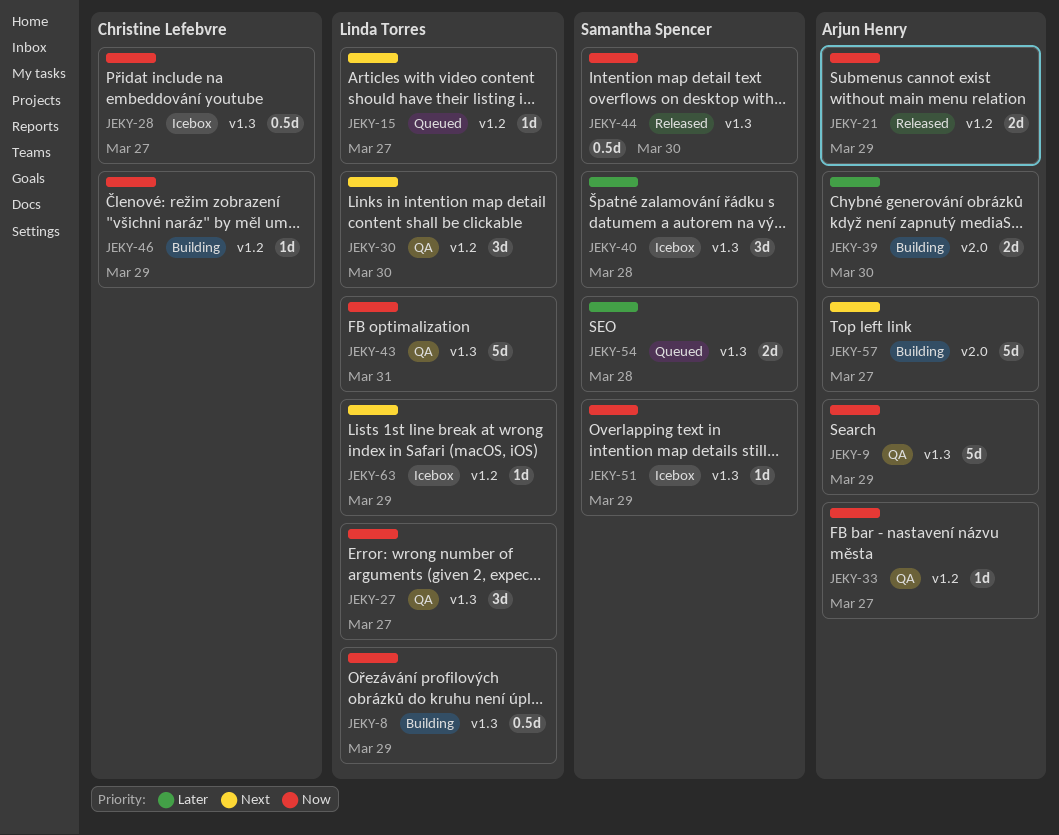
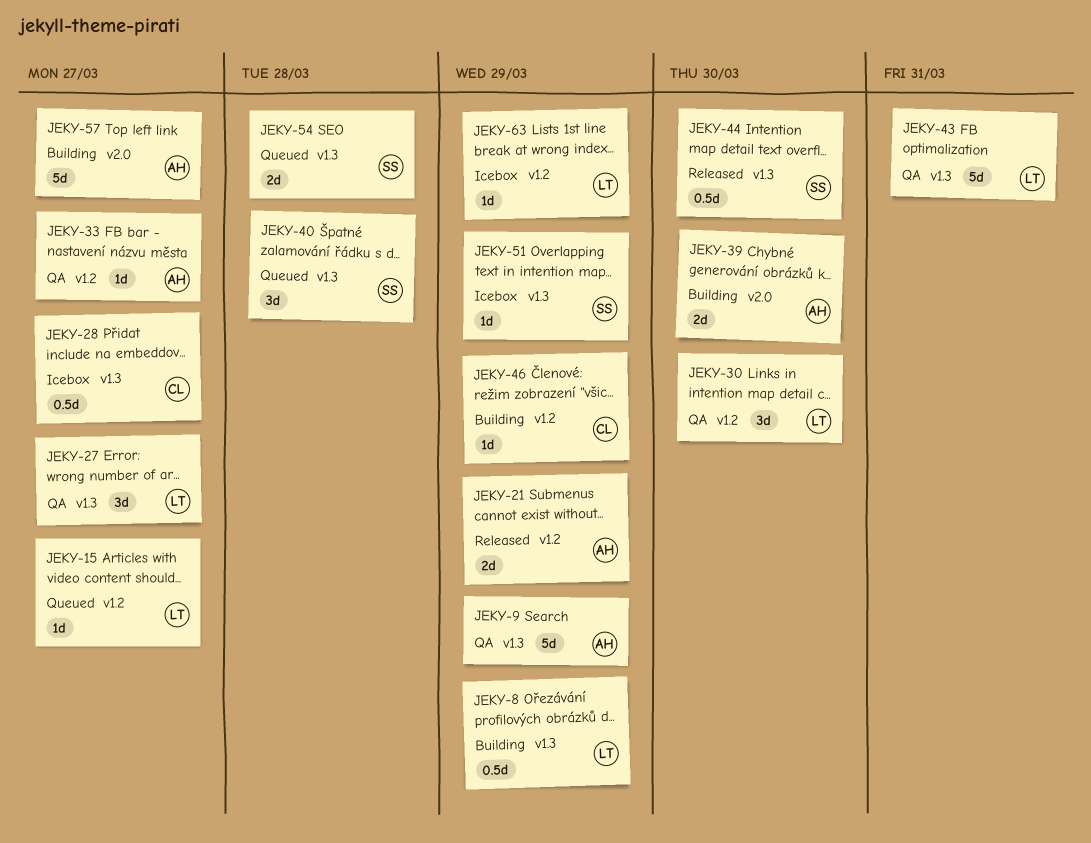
JEKY-40, status: Icebox -> Queued

